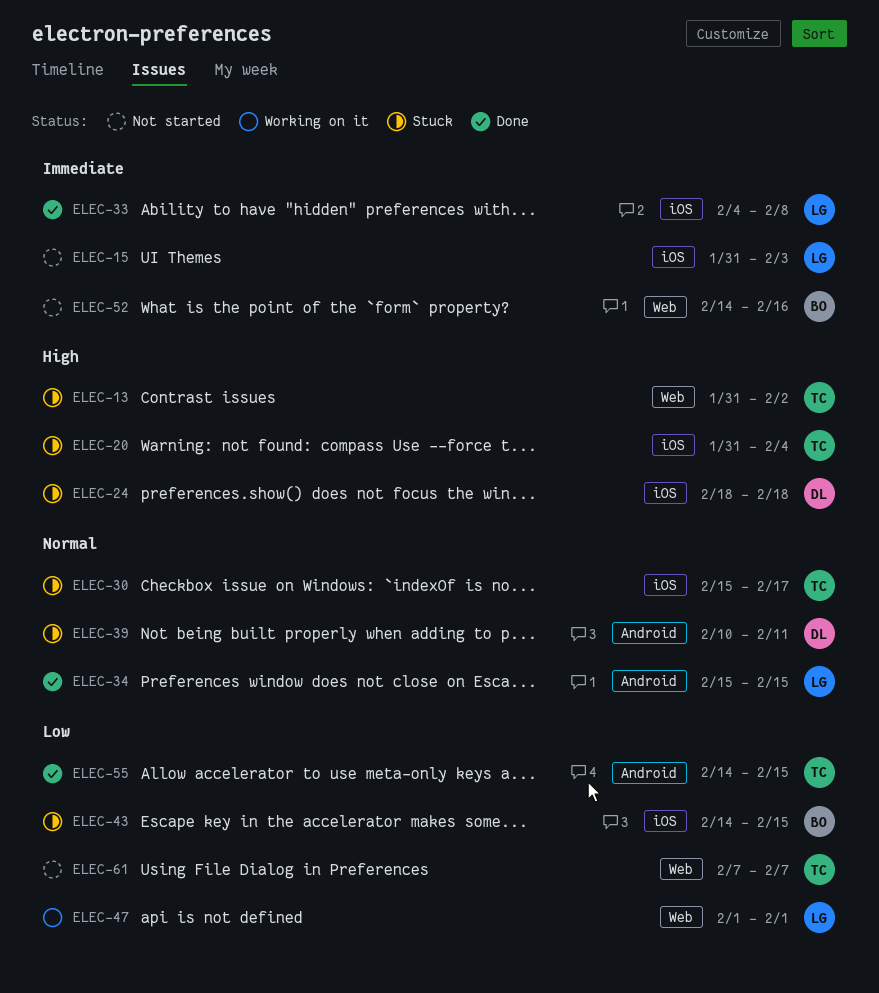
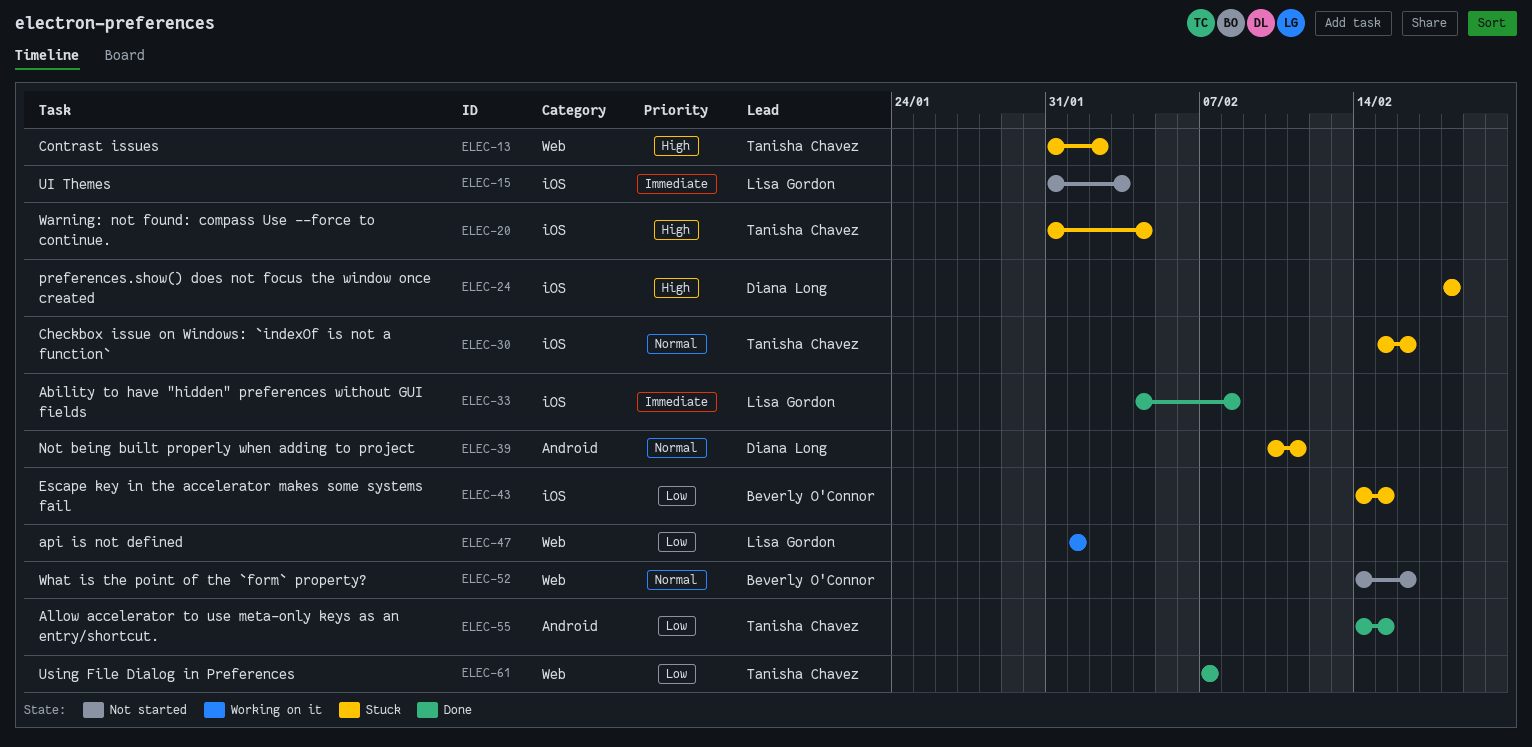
ELEC-30, due: Feb 17 -> Feb 16
ELEC-34: present -> none
ELEC-52, priority: Immediate -> Normal
ELEC-61, status: Not started -> Done

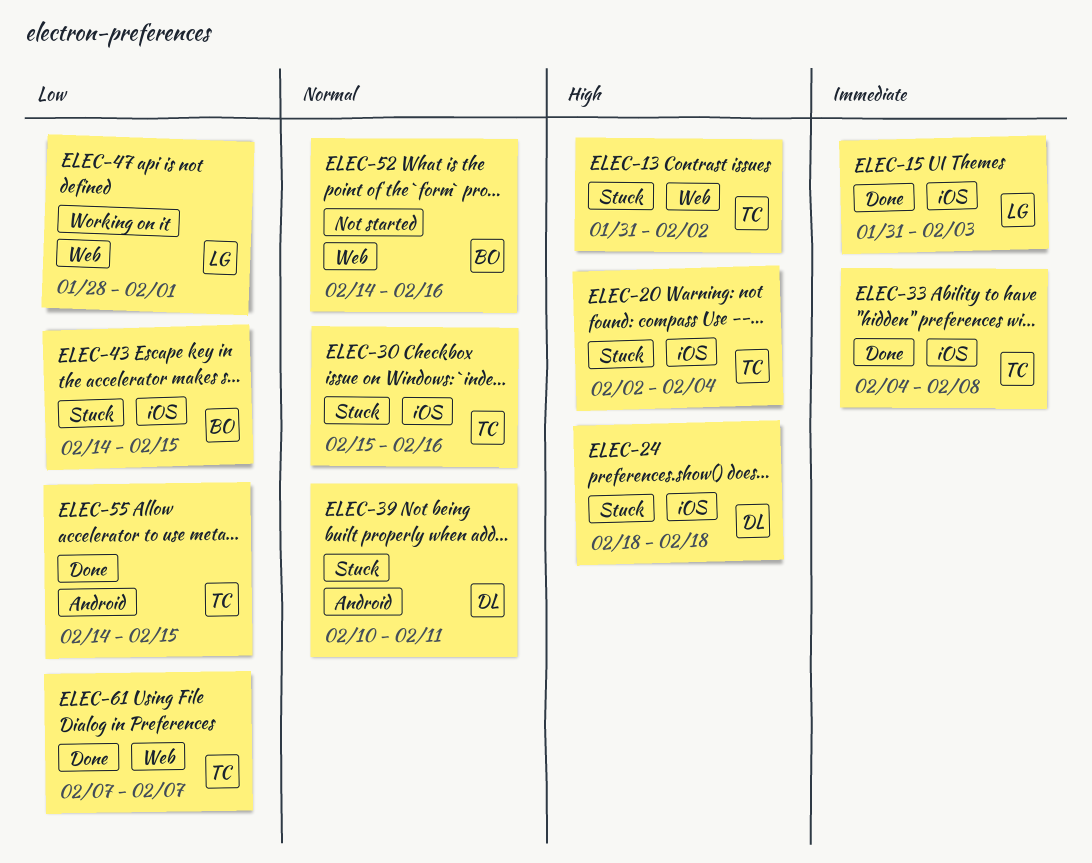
ELEC-15, status: Not started -> Done
ELEC-20, start: Jan 31 -> Feb 2
ELEC-33, owner: Lisa Gordon -> Tanisha Chavez
ELEC-47, start: Feb 1 -> Jan 28

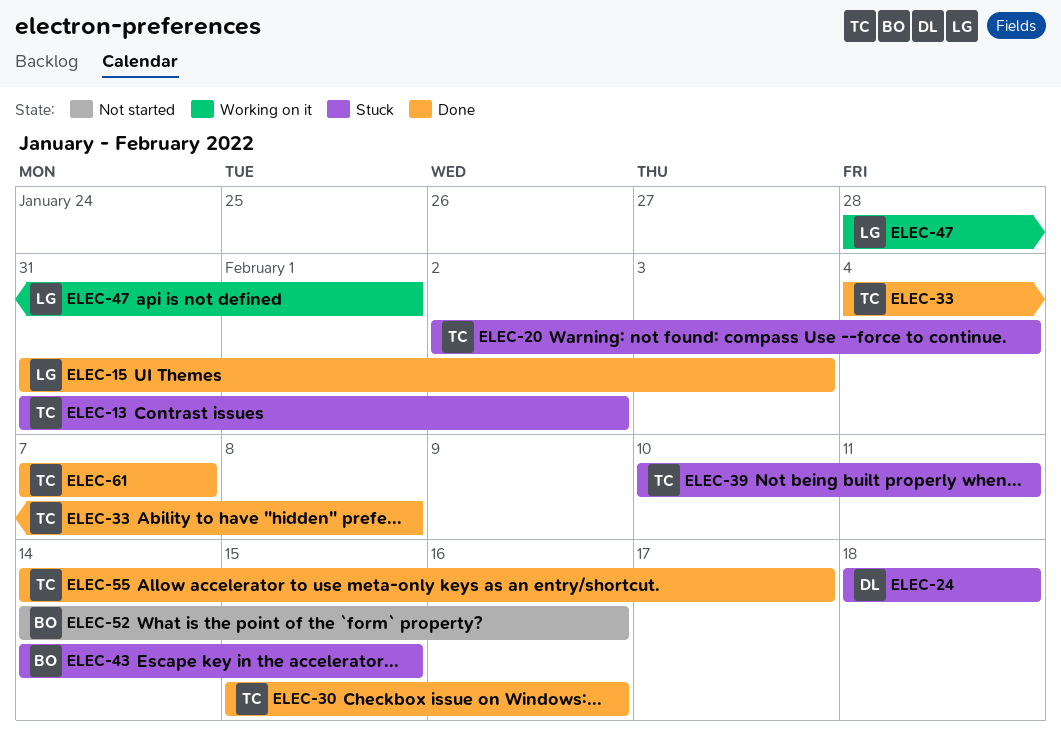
ELEC-30, status: Stuck -> Done
ELEC-39, owner: DL -> TC
ELEC-55, due: Feb 15 -> Feb 17

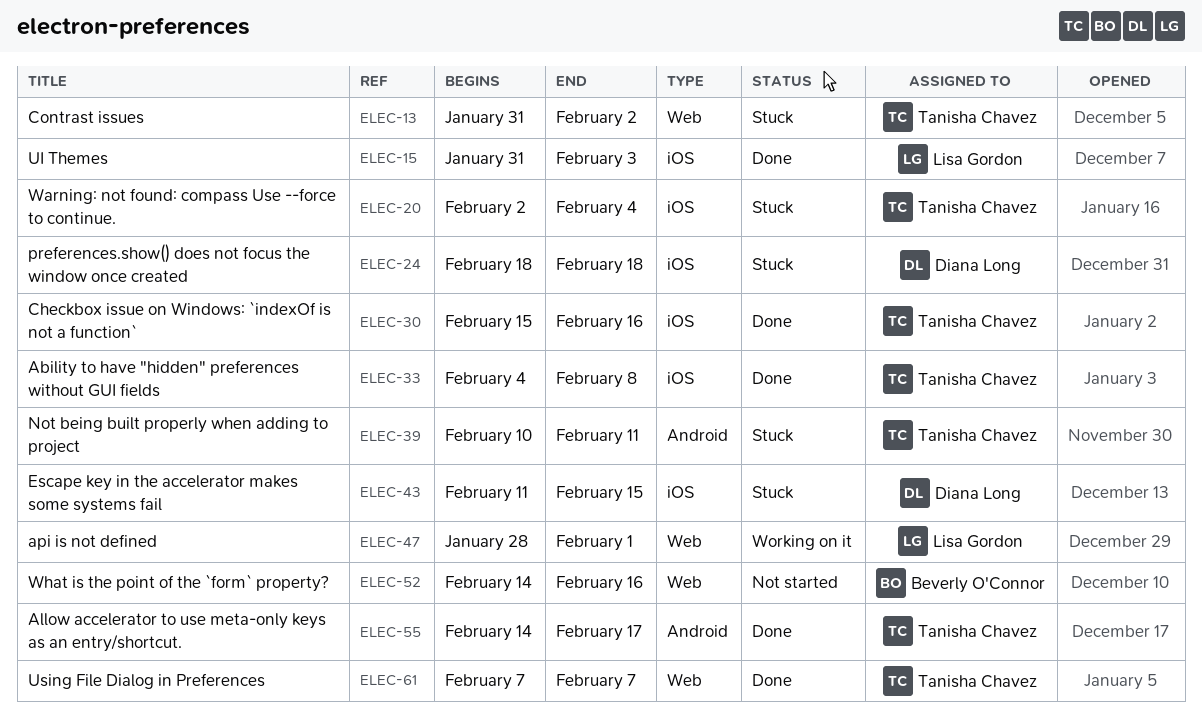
ELEC-43, owner: Beverly O'Connor -> Diana Long
ELEC-43, start: Feb 14 -> Feb 11

